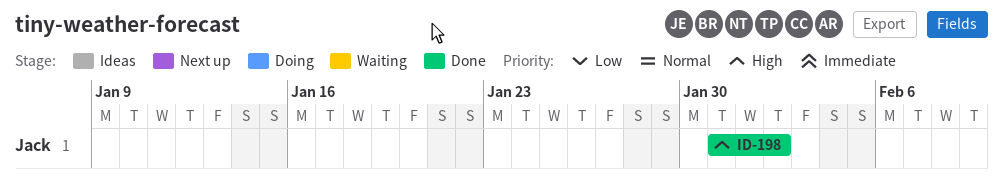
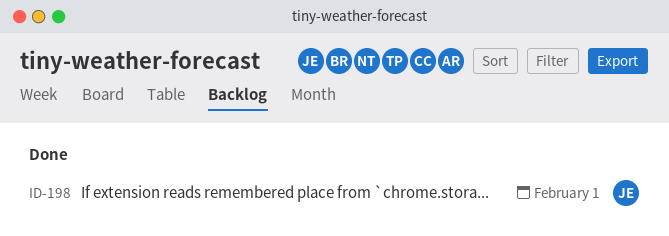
ID-198, due: Feb 2 -> Feb 1

